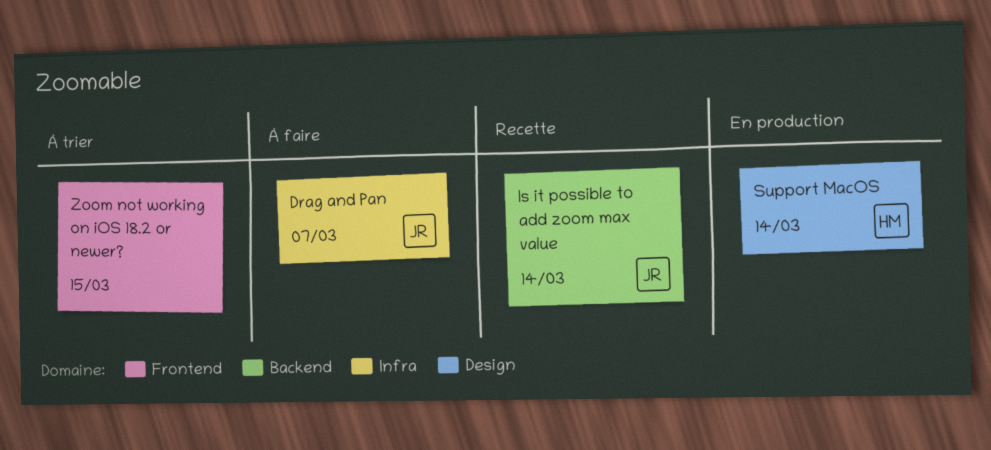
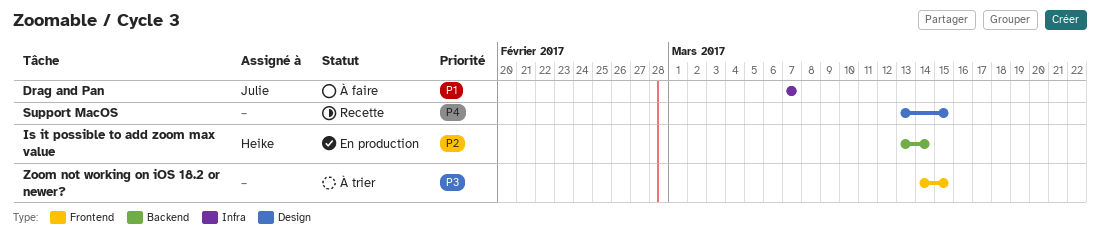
Is it possible to add zoom max value, status: Recette -> En production
Is it possible to add zoom max value, owner: Julie -> Heike
Support MacOS, status: En production -> Recette
Support MacOS, owner: Heike -> none
Support MacOS, due: Mar 14 -> Mar 15

